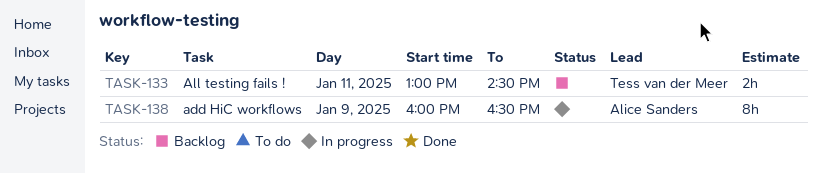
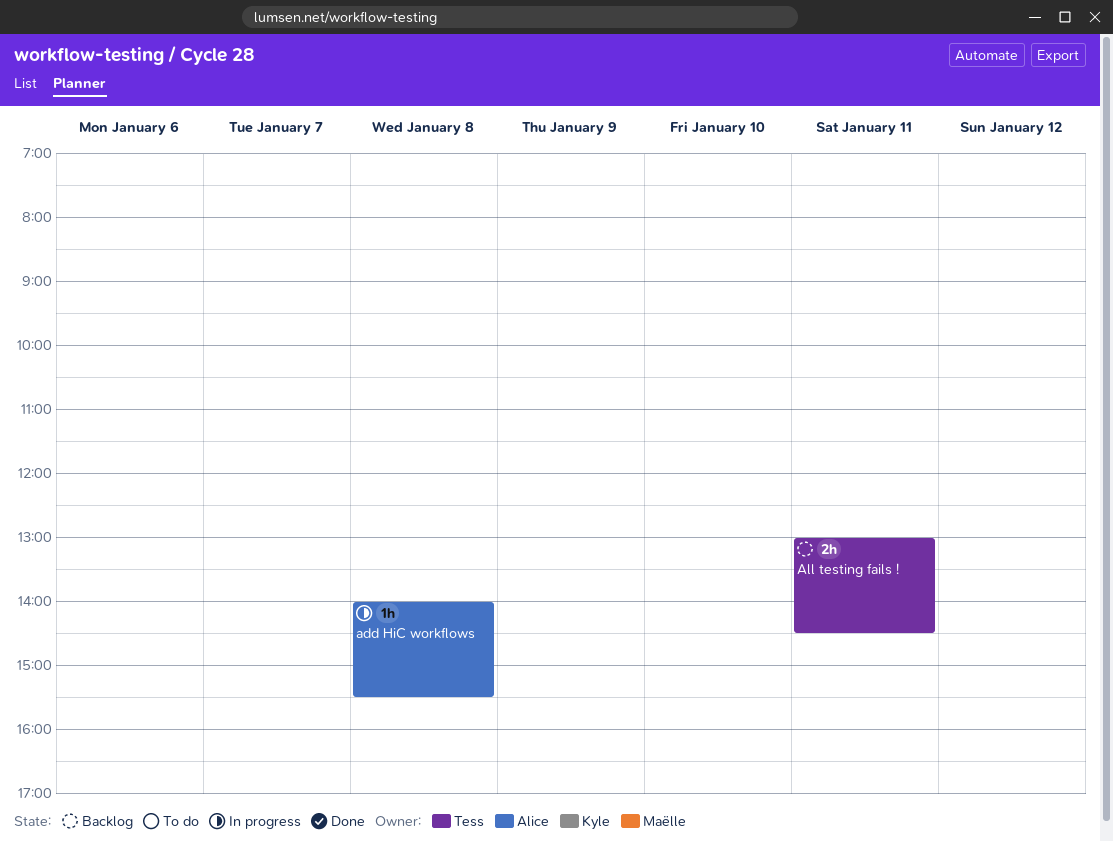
add HiC workflows, estimate: 8h -> 1h
add HiC workflows, day: Jan 9 -> Jan 8
add HiC workflows, begins: 16:00 -> 14:00
add HiC workflows, ends: 16:30 -> 15:30

